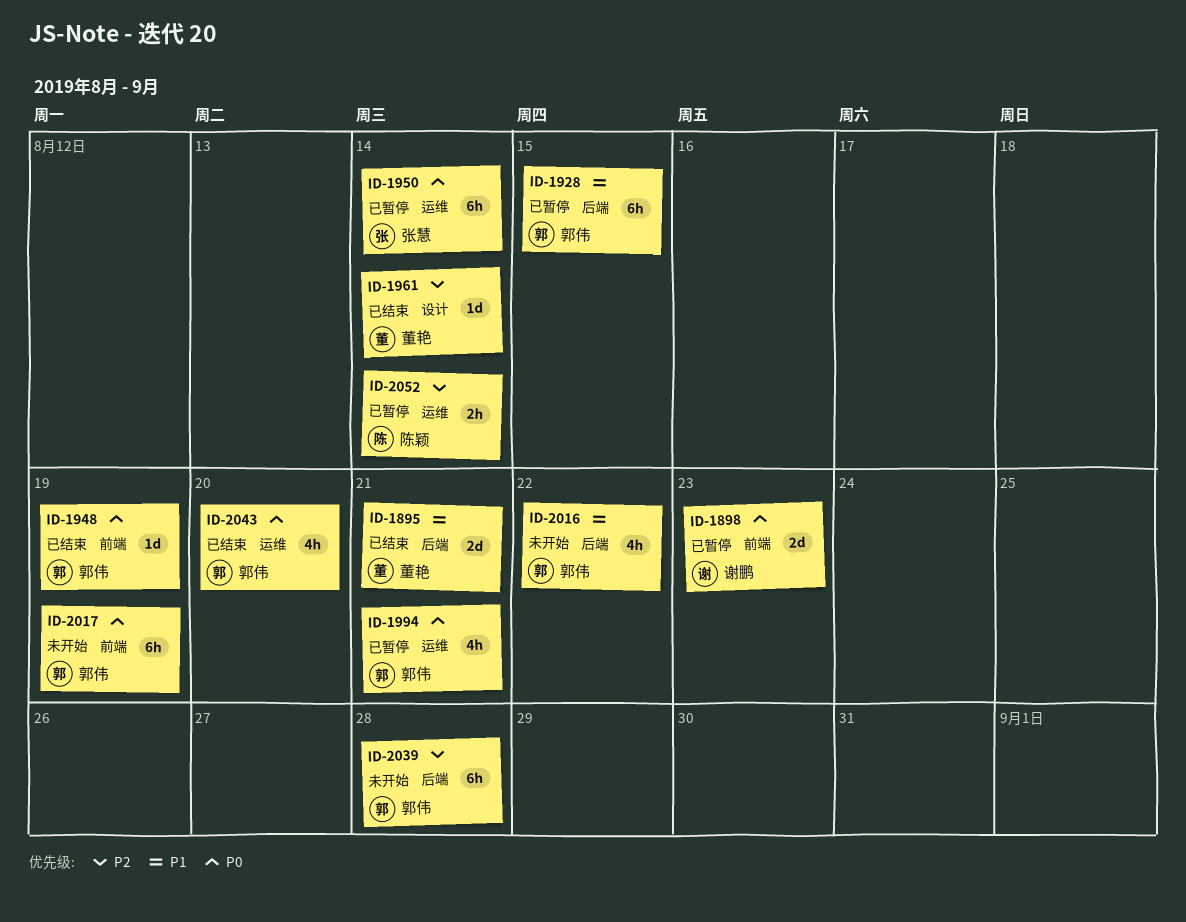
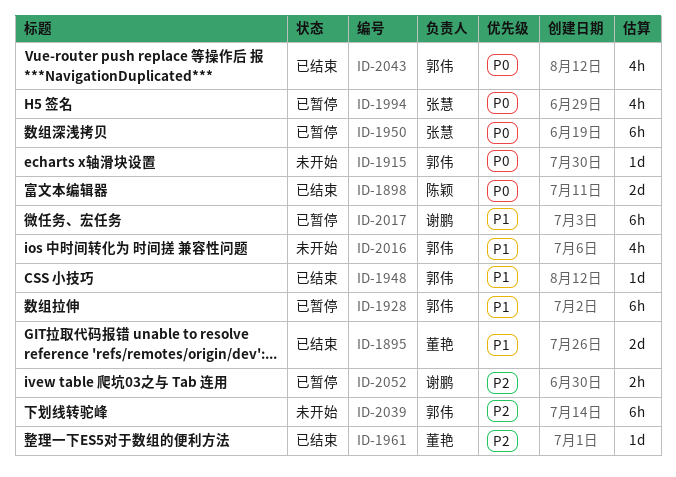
ID-1898, status: 已暂停 -> 已结束
ID-1898, owner: 谢鹏 -> 陈颖
ID-1915: none -> present
ID-1948, priority: P0 -> P1
ID-1994, owner: 郭伟 -> 张慧
ID-2017, status: 未开始 -> 已暂停
ID-2017, owner: 郭伟 -> 谢鹏
ID-2017, priority: P0 -> P1
ID-2052, owner: 陈颖 -> 谢鹏

